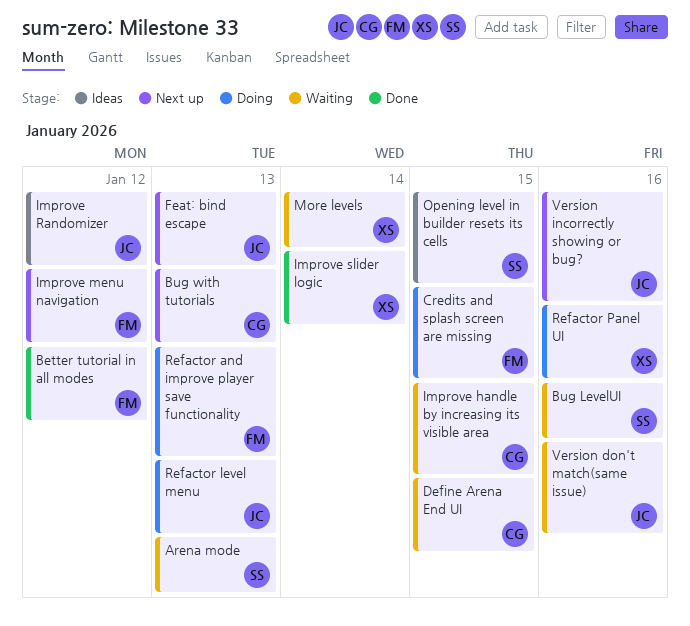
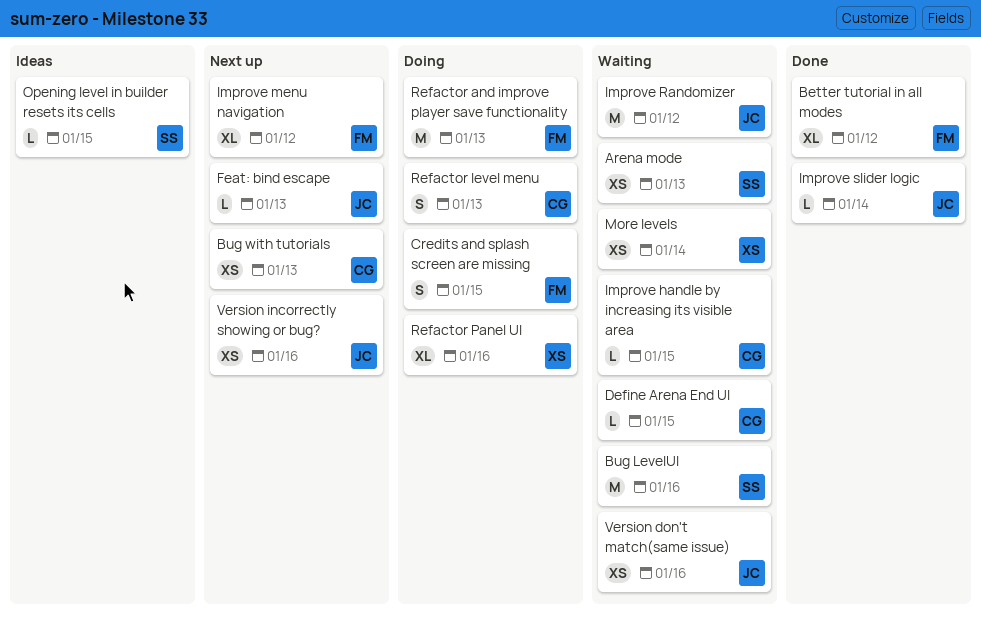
Improve Randomizer, status: Ideas -> Waiting
Improve slider logic, owner: XS -> JC
Refactor level menu, owner: JC -> CG

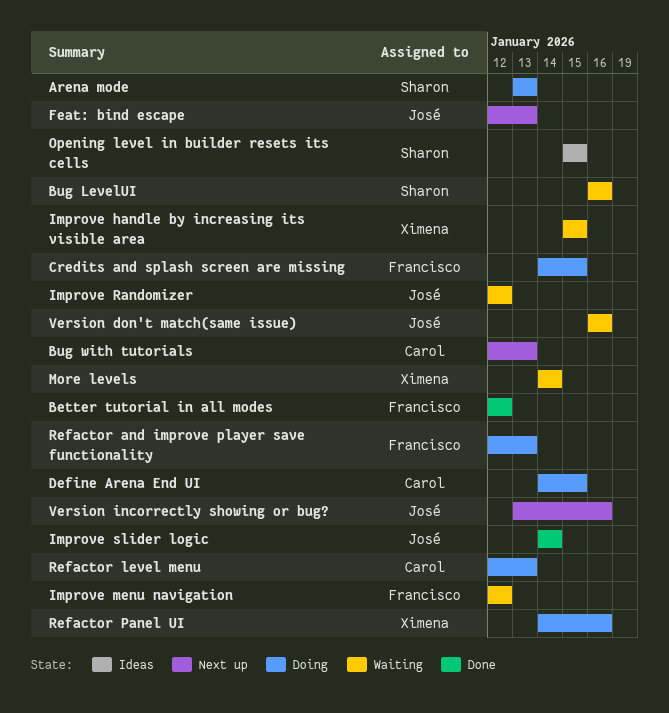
Arena mode, status: Waiting -> Doing
Define Arena End UI, status: Waiting -> Doing
Improve handle by increasing its visible area, owner: Carol -> Ximena
Improve menu navigation, status: Next up -> Waiting

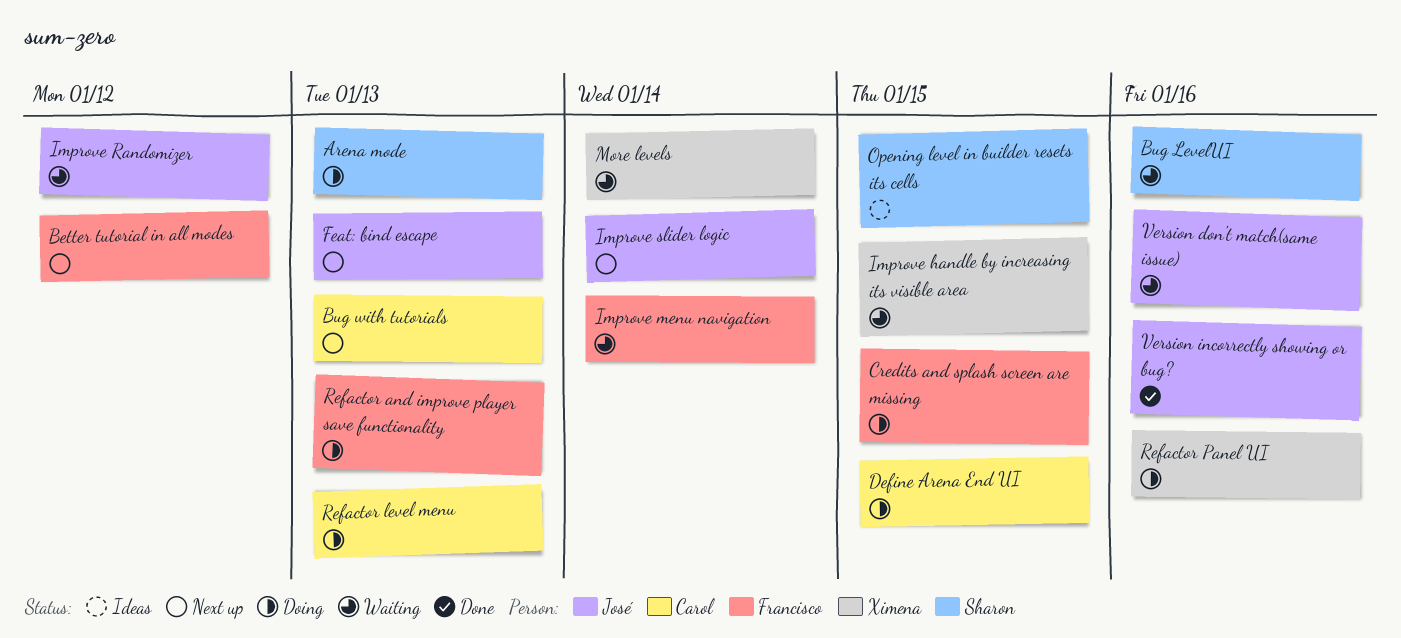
Better tutorial in all modes, status: Done -> Next up
Improve menu navigation, due: Jan 12 -> Jan 14
Improve slider logic, status: Done -> Next up
Version incorrectly showing or bug?, status: Next up -> Done

